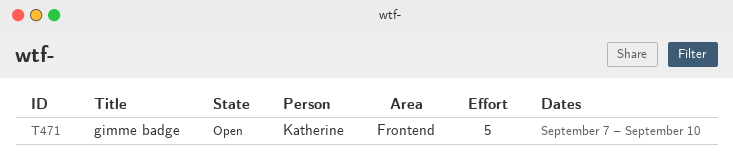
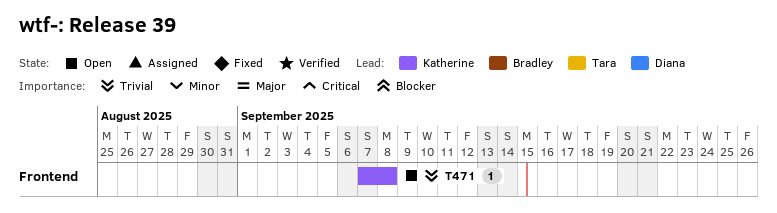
T471, estimate: 5 -> 1
T471, due: Sep 10 -> Sep 8

